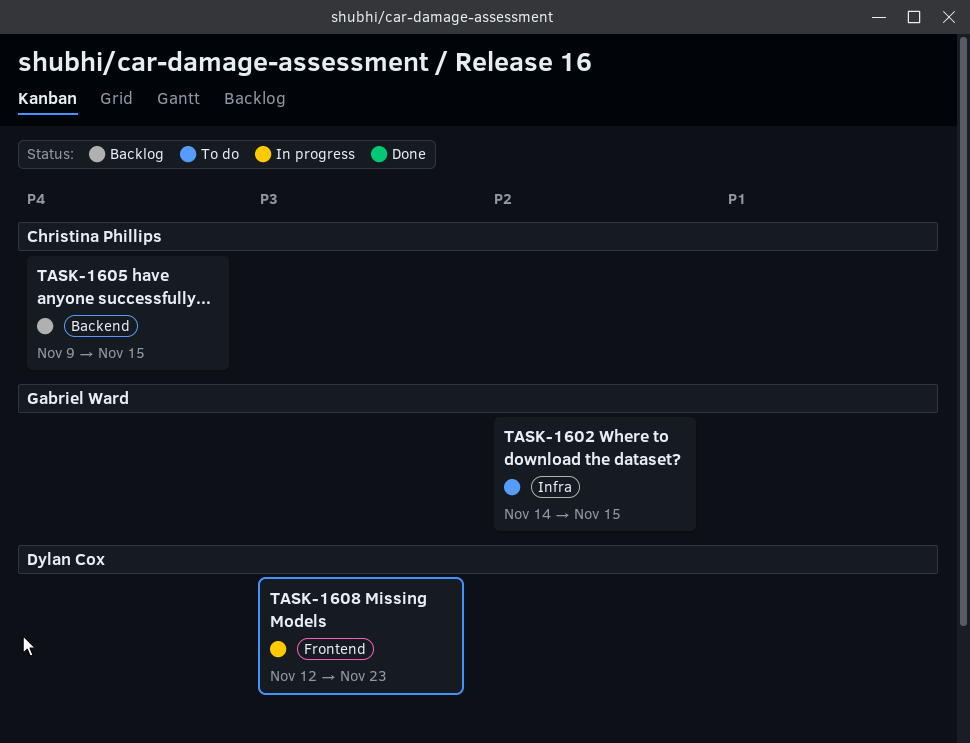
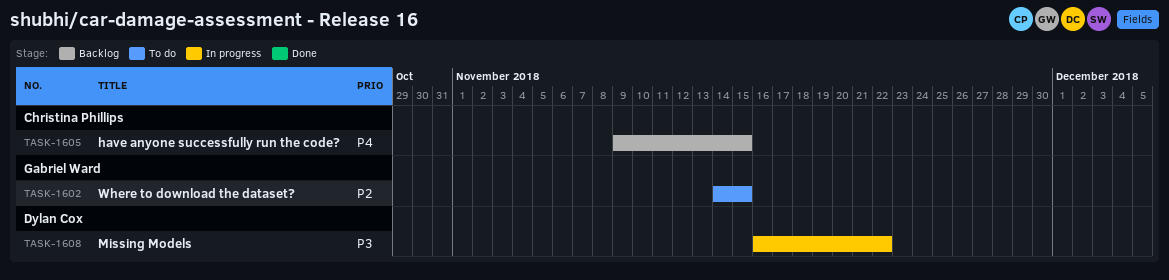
TASK-1608, start: Nov 12 -> Nov 16
TASK-1608, due: Nov 23 -> Nov 22

